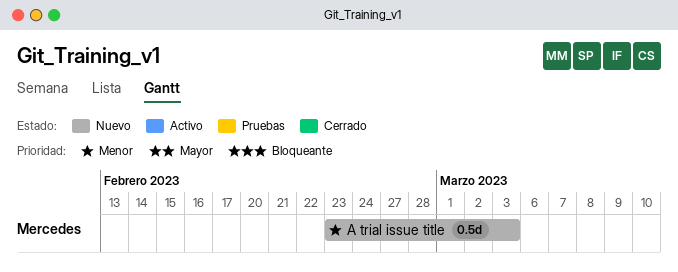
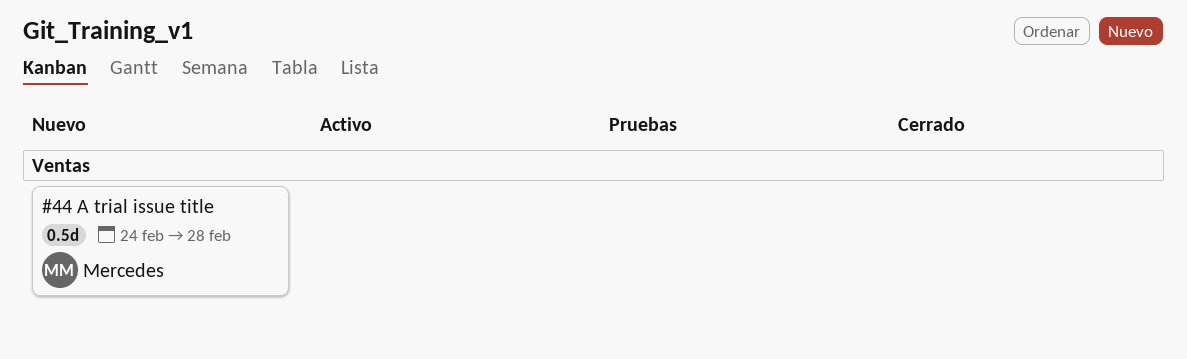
A trial issue title, start: Feb 23 -> Feb 24
A trial issue title, due: Mar 3 -> Feb 28

